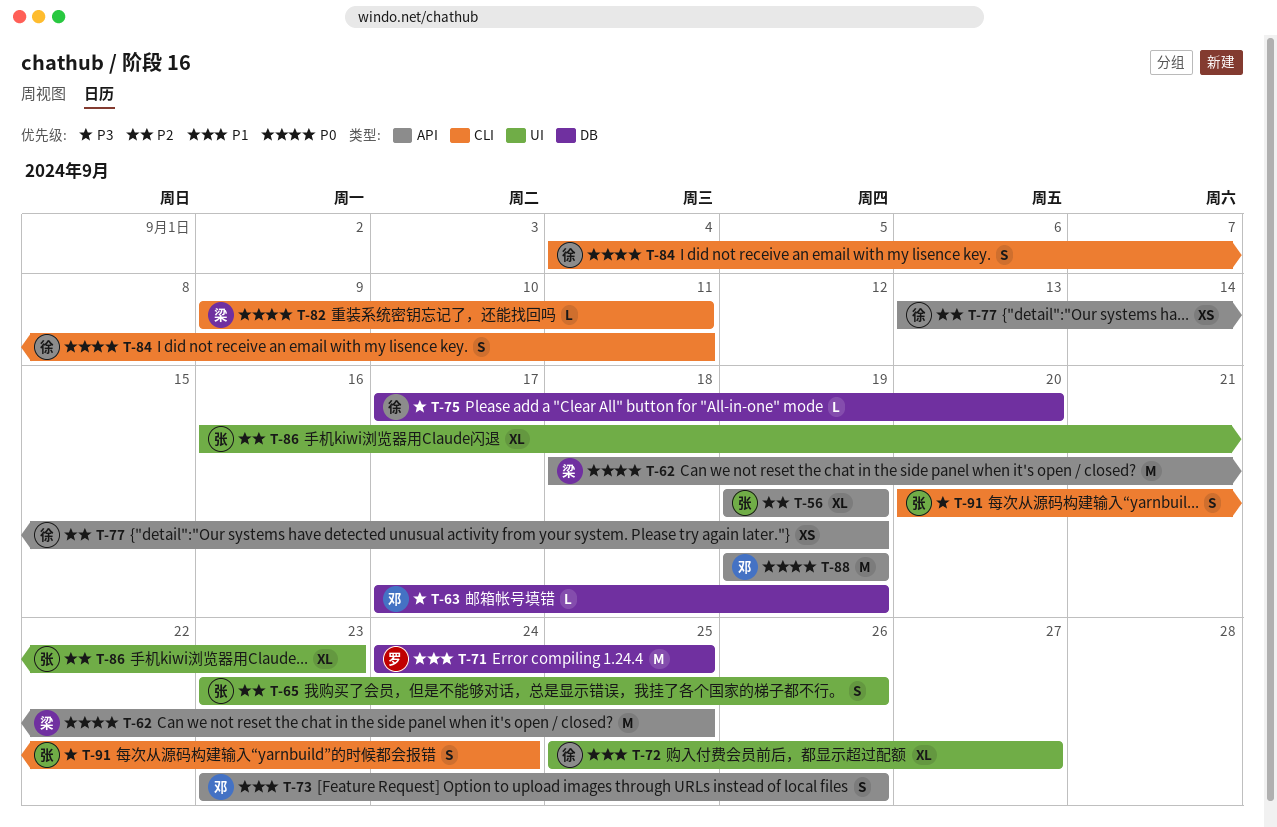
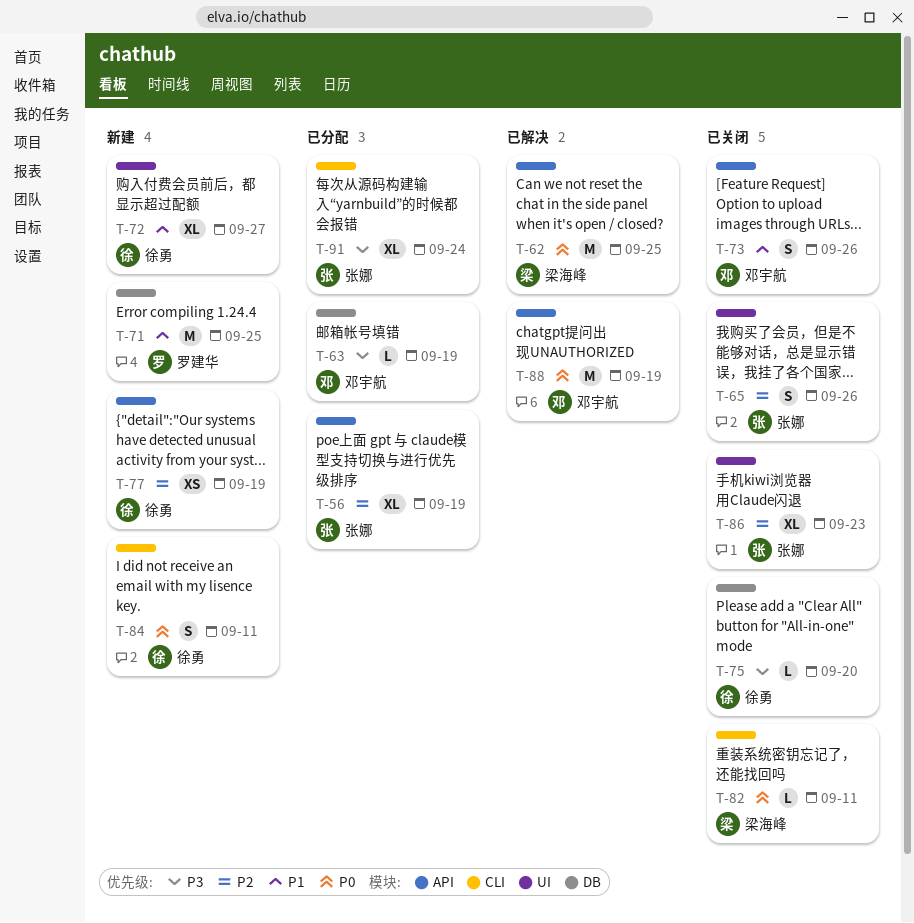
T-91, estimate: S -> XL

